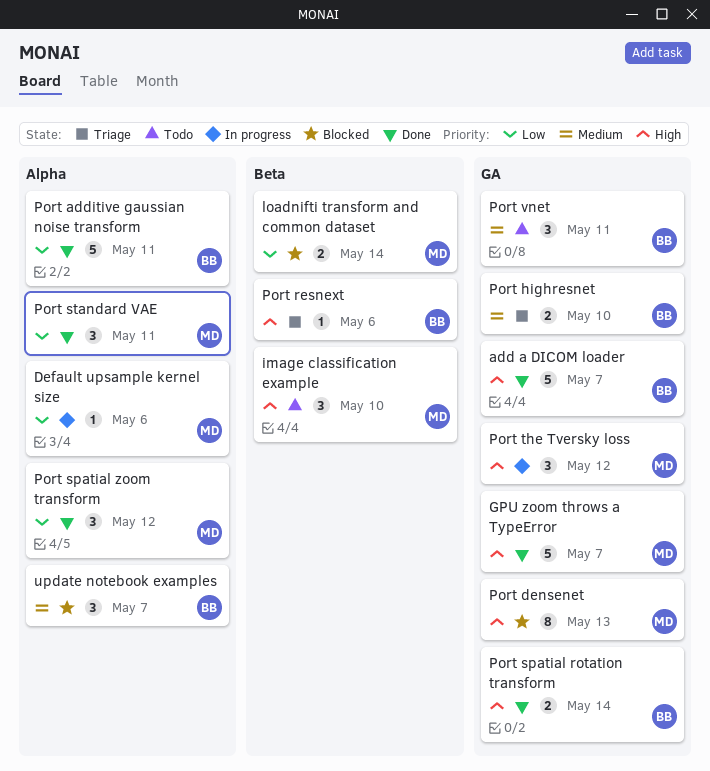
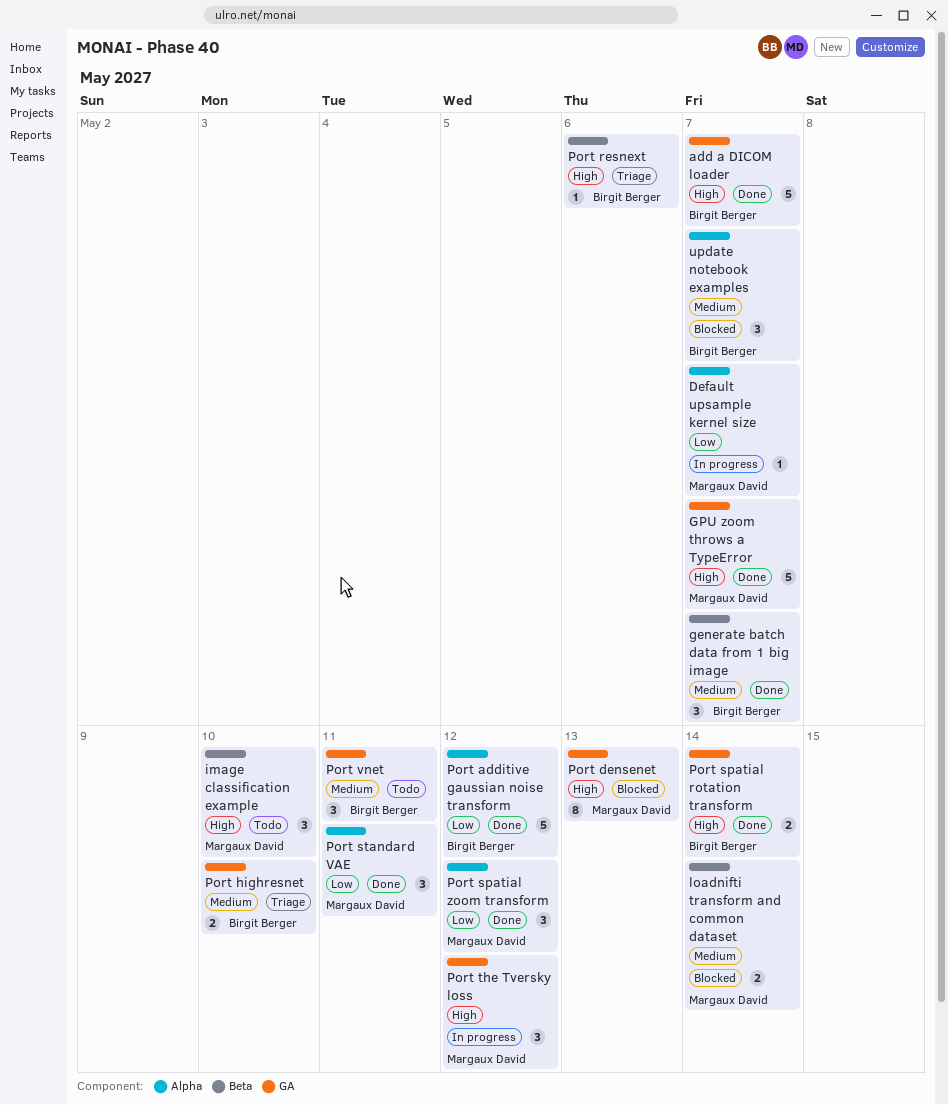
Default upsample kernel size, due: May 6 -> May 7
generate batch data from 1 big image: none -> present
loadnifti transform and common dataset, priority: Low -> Medium
Port additive gaussian noise transform, due: May 11 -> May 12

